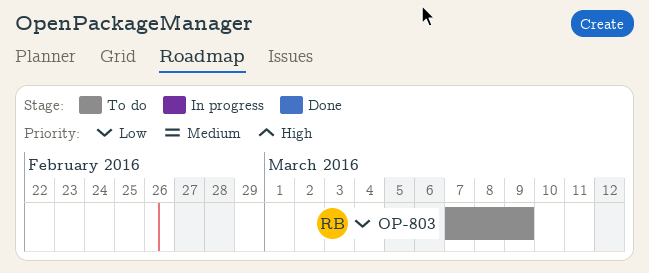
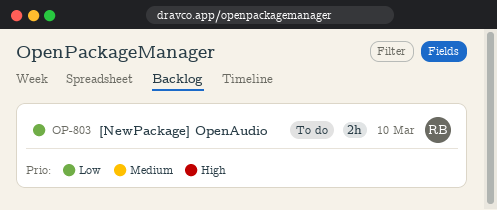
OP-803, due: Mar 9 -> Mar 10

